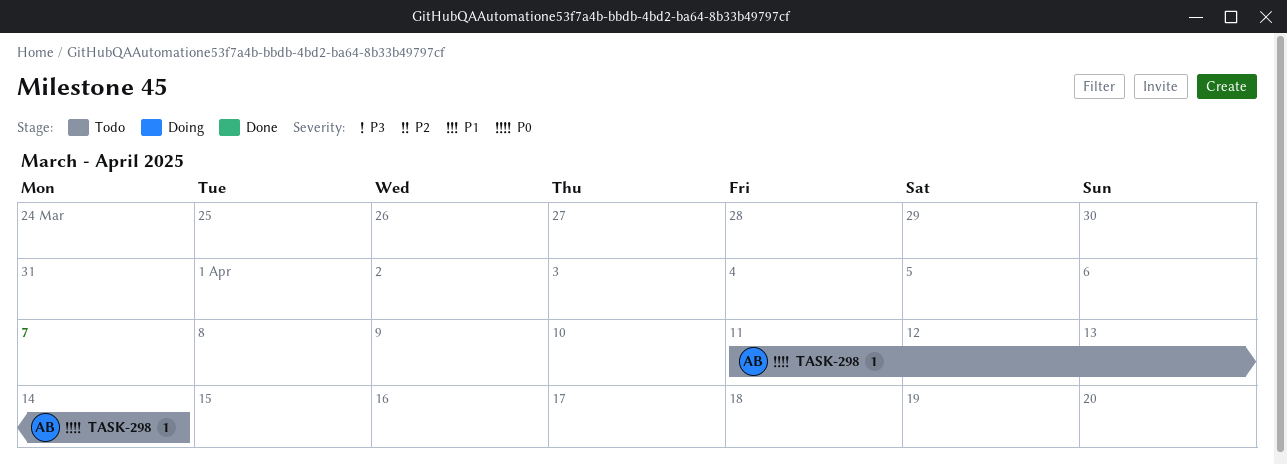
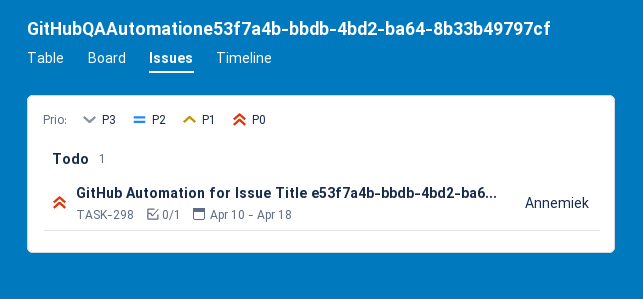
TASK-298, start: Apr 11 -> Apr 10
TASK-298, due: Apr 14 -> Apr 18

